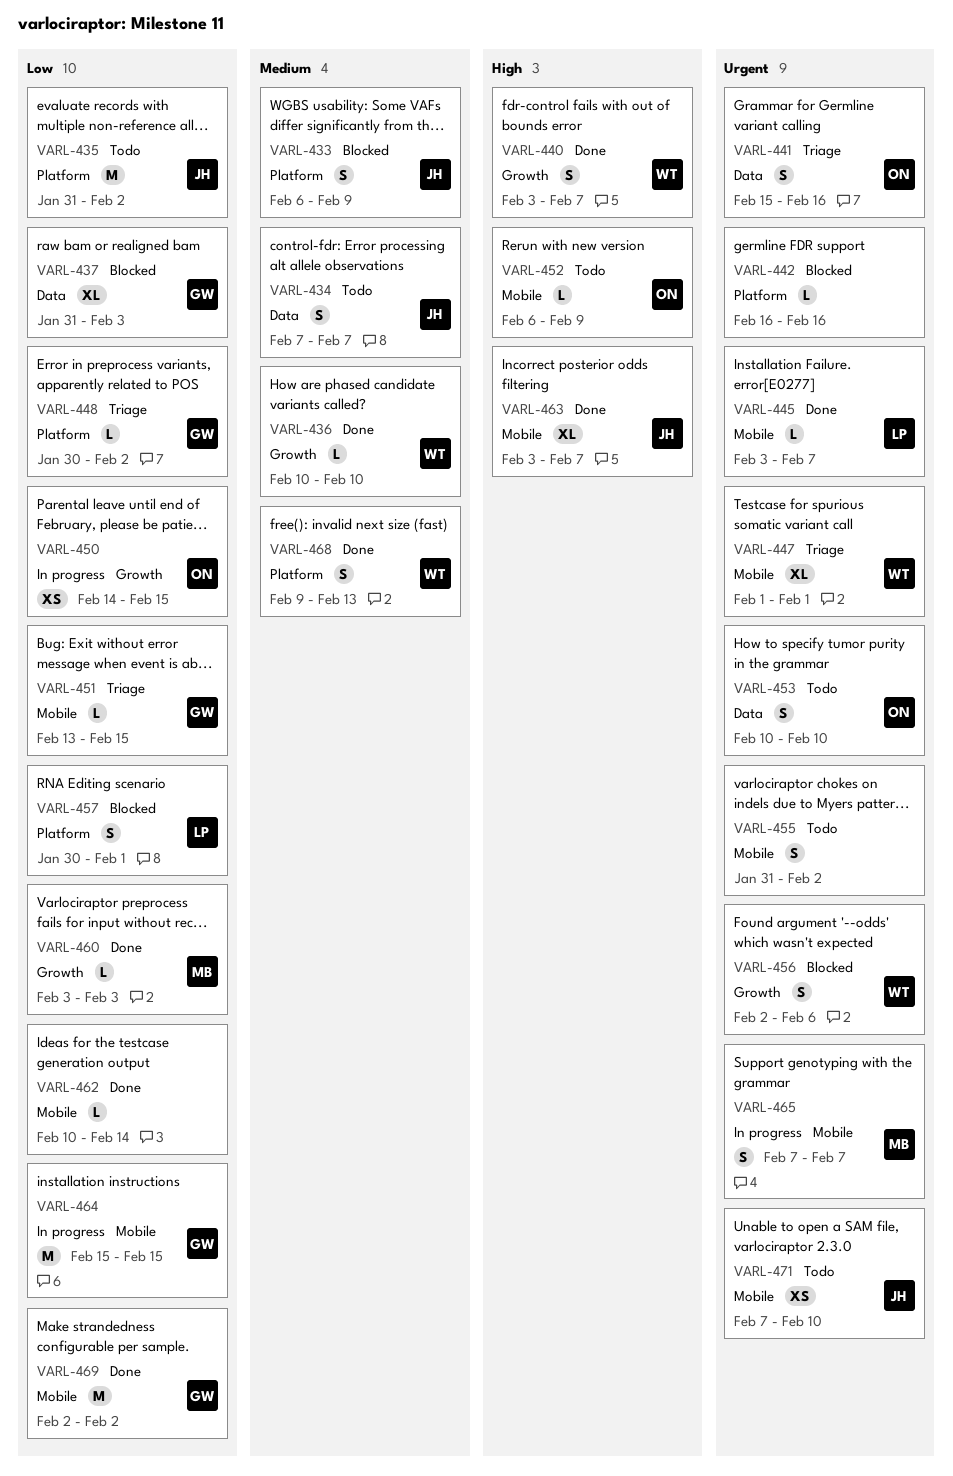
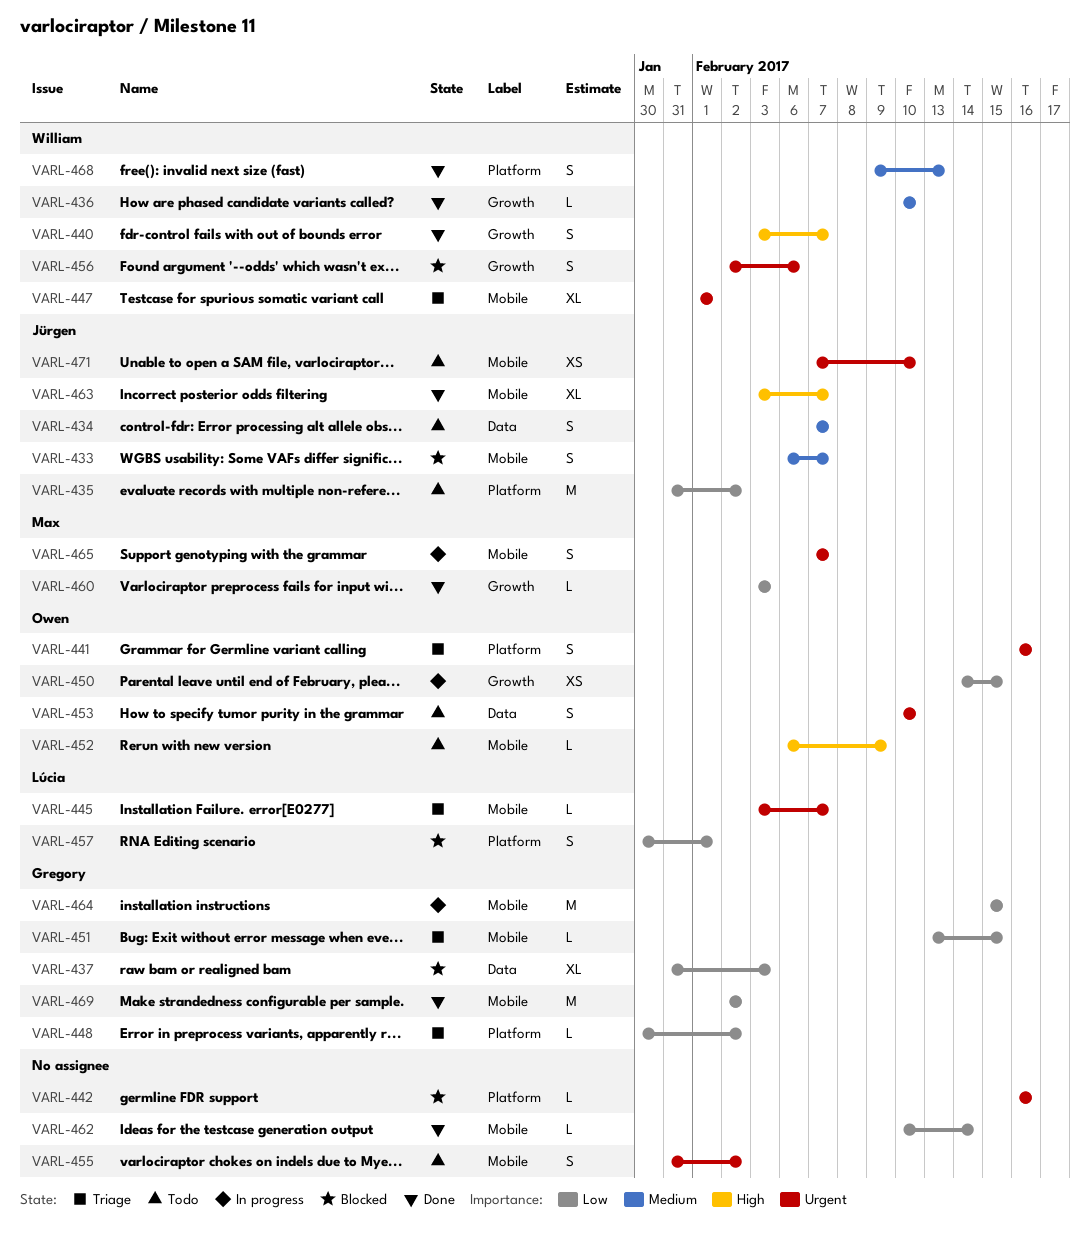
VARL-433, label: Platform -> Mobile
VARL-433, due: Feb 9 -> Feb 7
VARL-441, label: Data -> Platform
VARL-441, start: Feb 15 -> Feb 16
VARL-445, status: Done -> Triage

